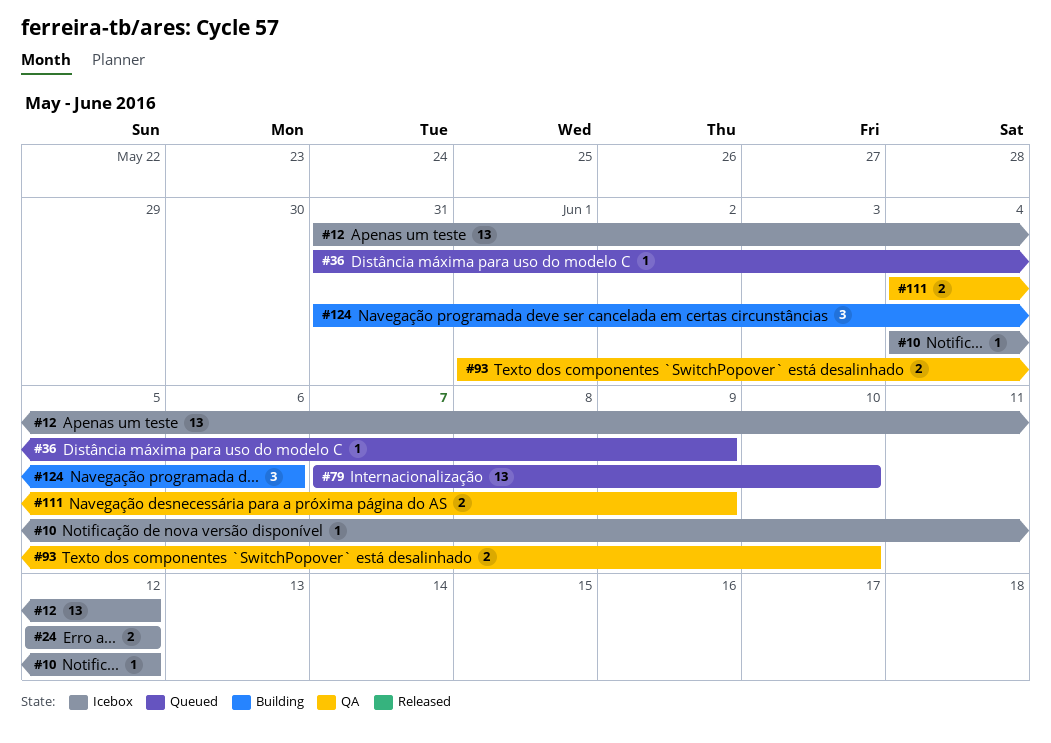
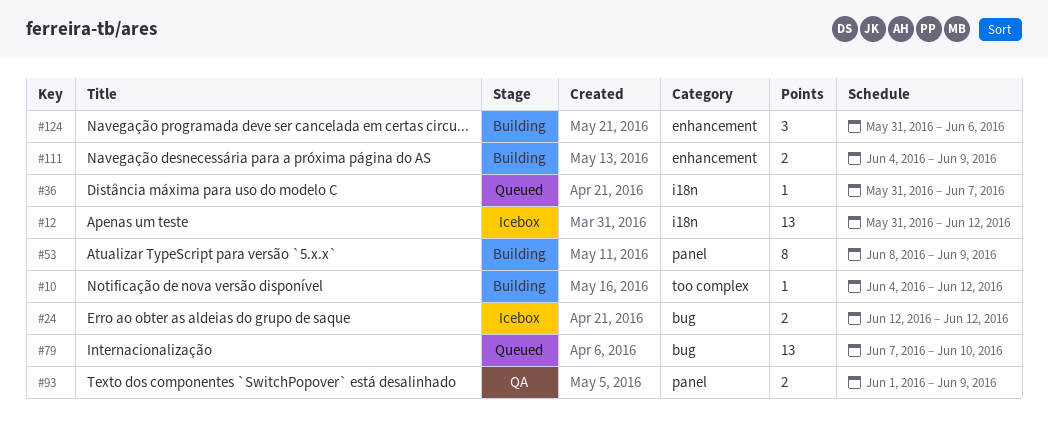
#10, status: Icebox -> Building
#36, due: Jun 9 -> Jun 7
#53: none -> present
#93, due: Jun 10 -> Jun 9
#111, status: QA -> Building

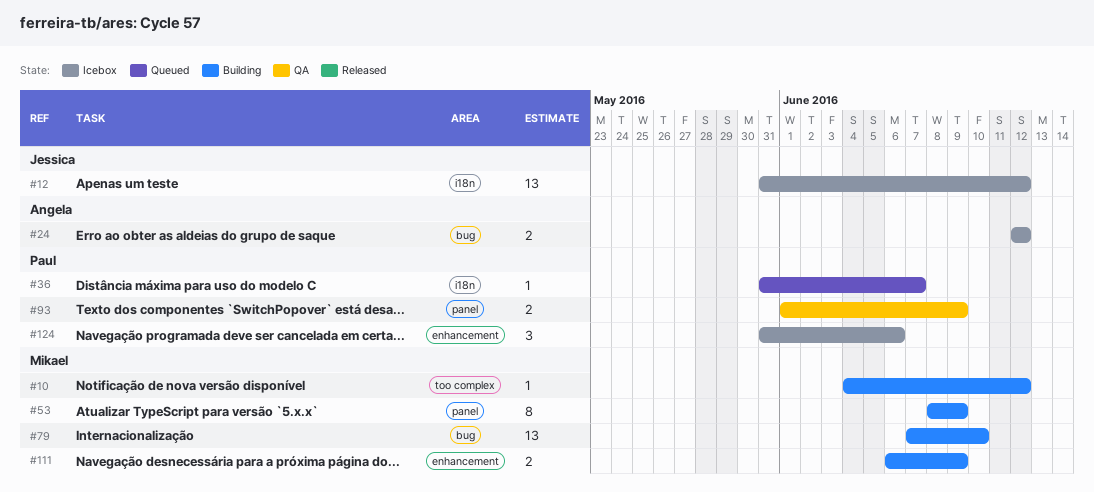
#79, status: Queued -> Building
#111, start: Jun 4 -> Jun 6
#124, status: Building -> Icebox

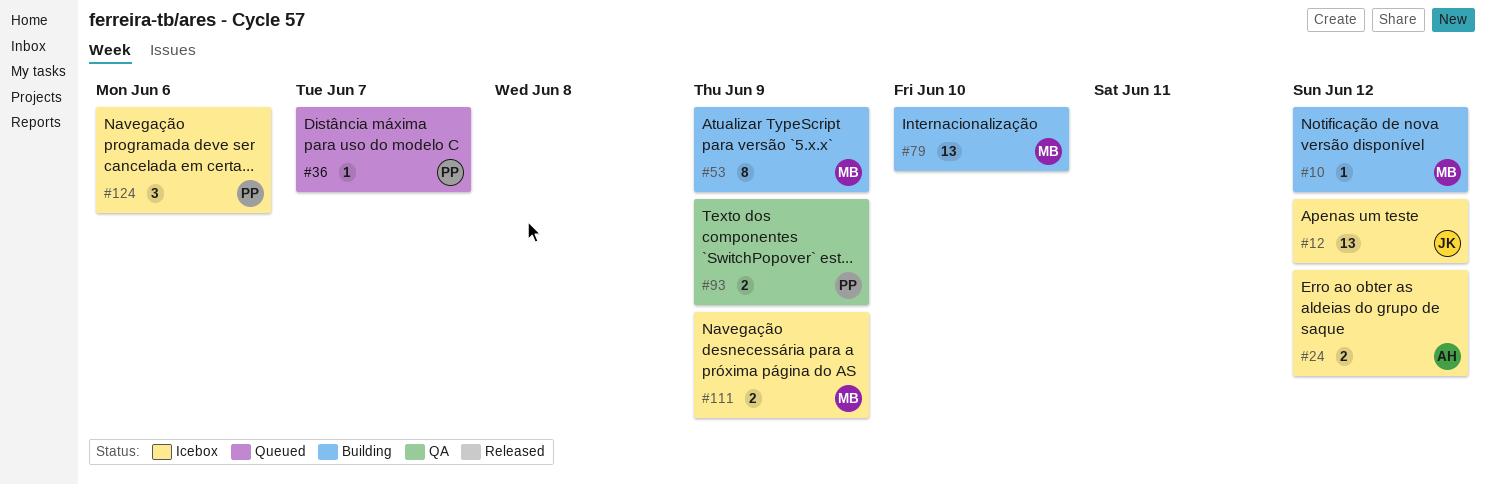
#111, status: Building -> Icebox

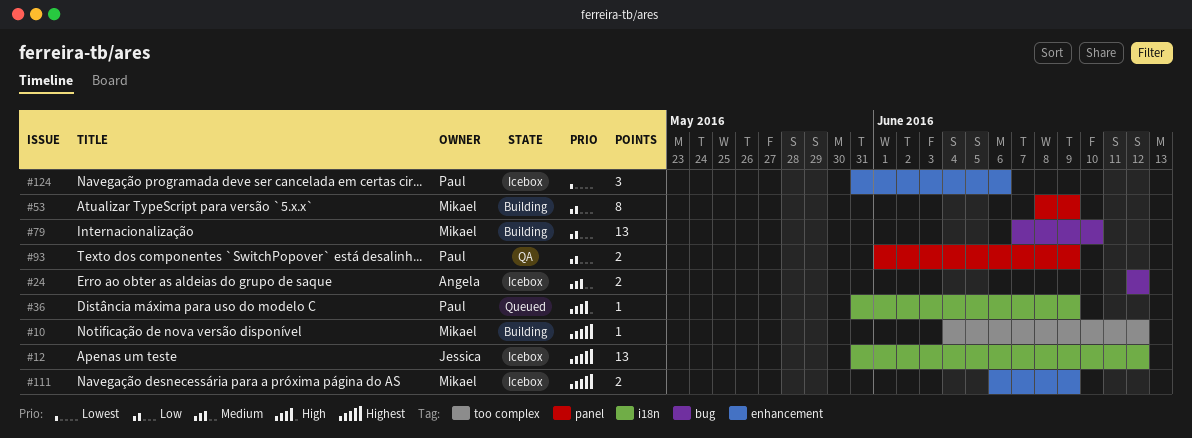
#36, due: Jun 7 -> Jun 9

